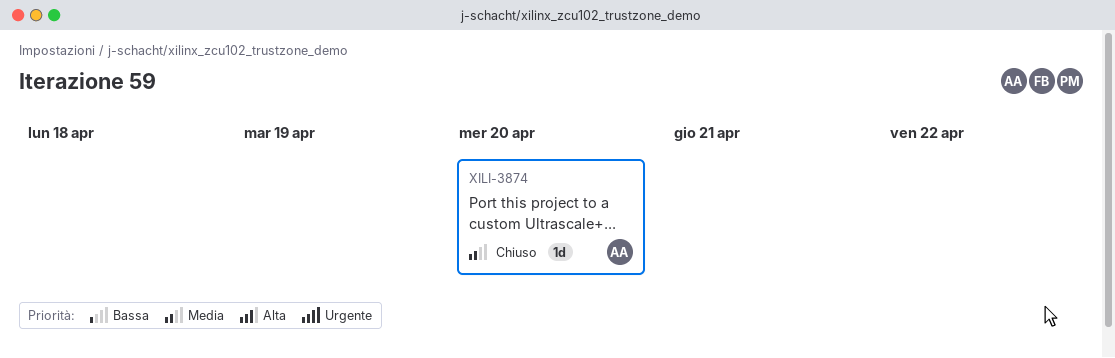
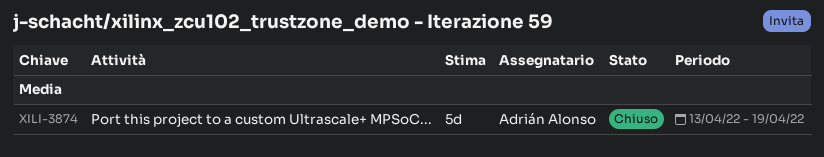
XILI-3874, estimate: 1d -> 5d
XILI-3874, due: Apr 20 -> Apr 19

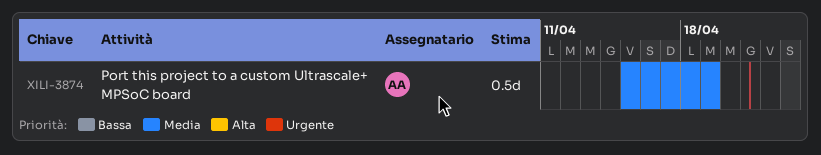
XILI-3874, estimate: 5d -> 0.5d
XILI-3874, start: Apr 13 -> Apr 15

